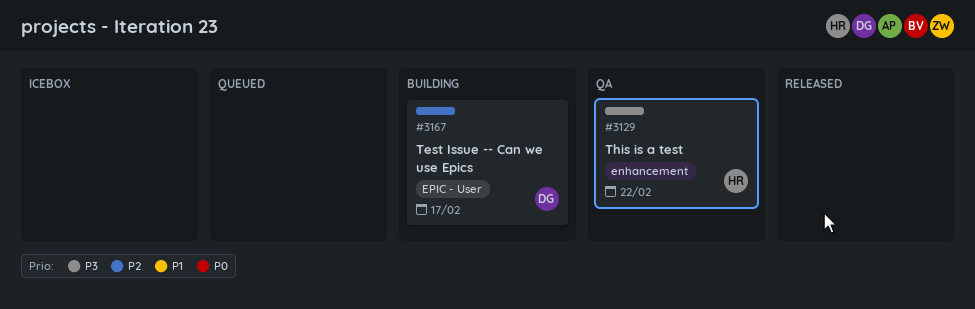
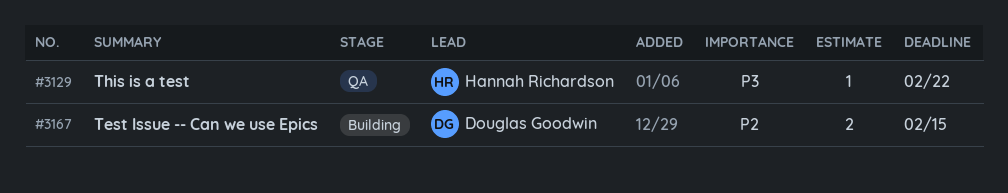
#3167, due: Feb 17 -> Feb 15

